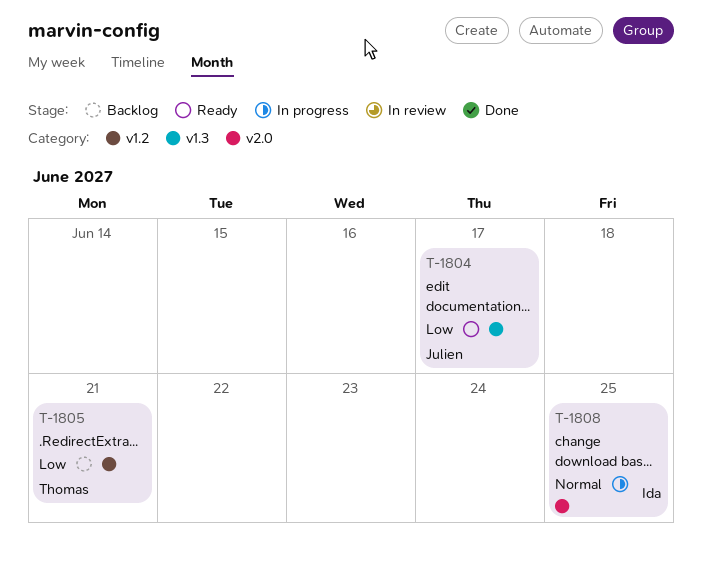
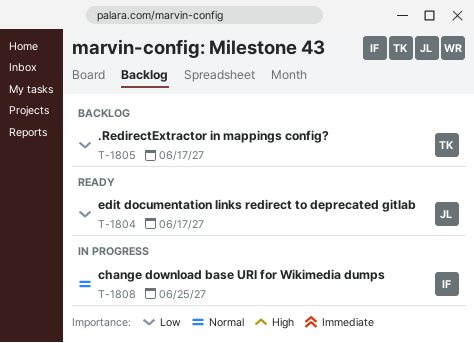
T-1805, due: Jun 21 -> Jun 17

